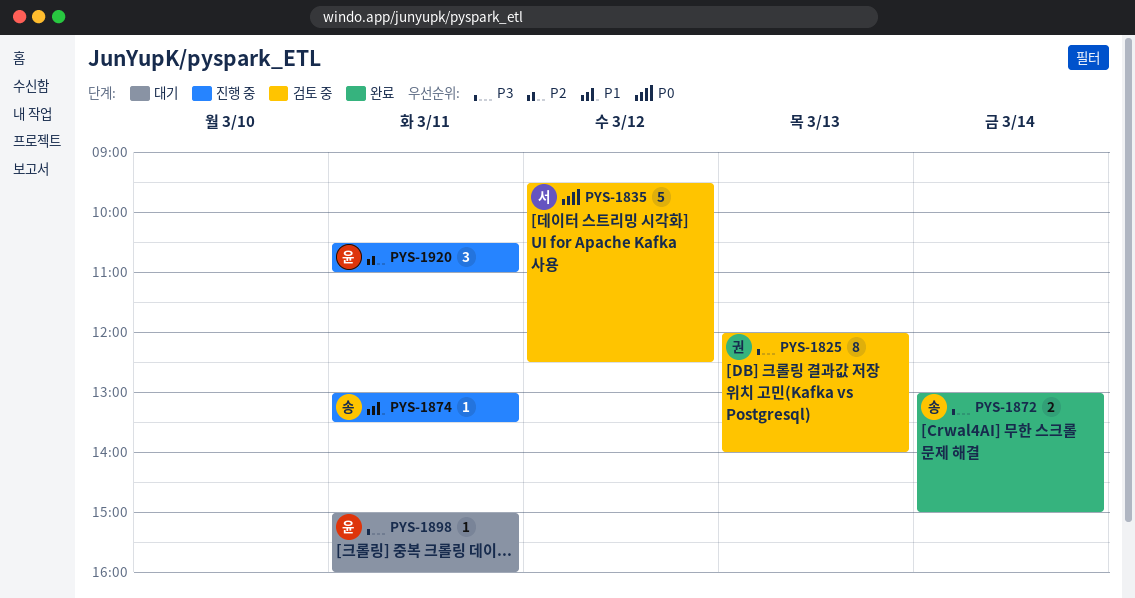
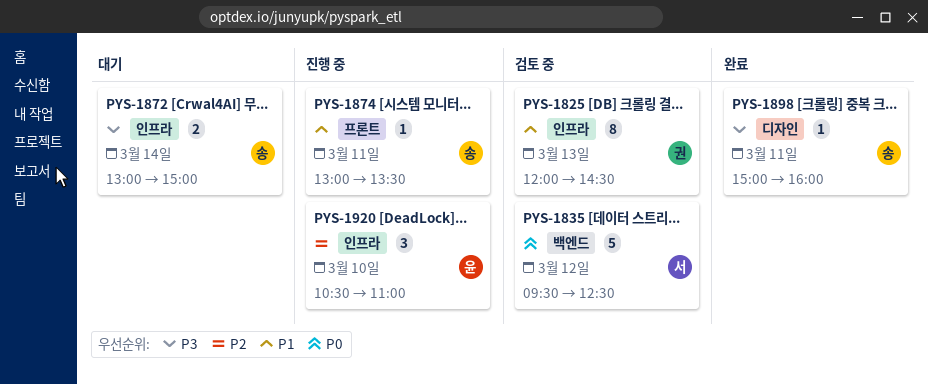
PYS-1825, priority: P3 -> P1
PYS-1825, ends: 14:00 -> 14:30
PYS-1872, status: 완료 -> 대기
PYS-1898, status: 대기 -> 완료
PYS-1898, owner: 윤 -> 송
PYS-1920, day: Mar 11 -> Mar 10

